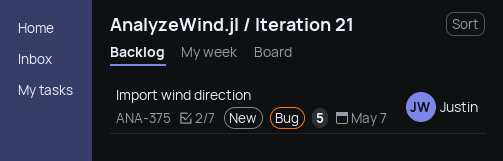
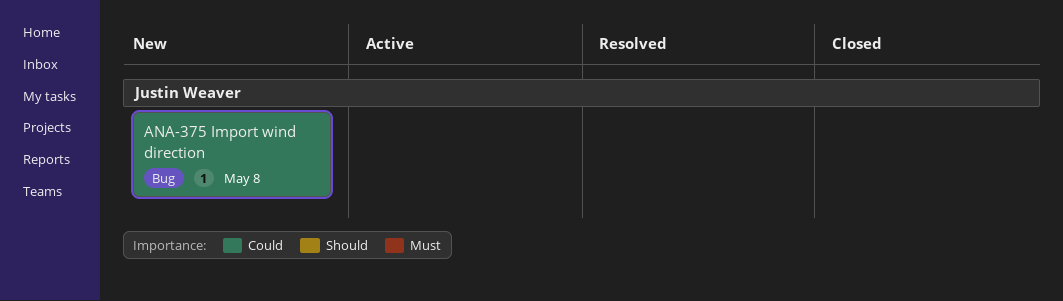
ANA-375, estimate: 5 -> 1
ANA-375, due: May 7 -> May 8

